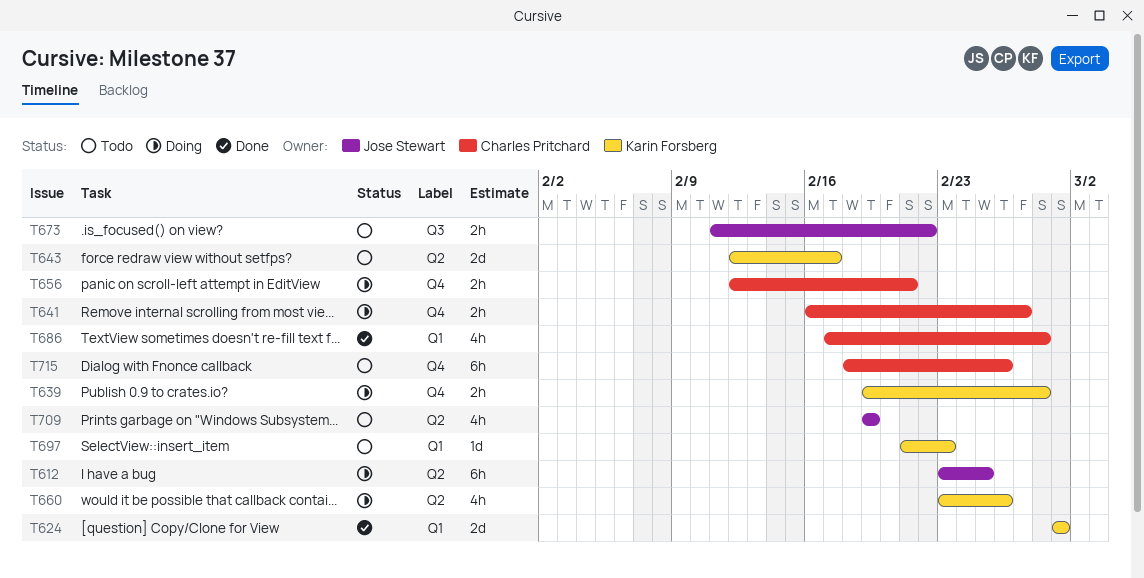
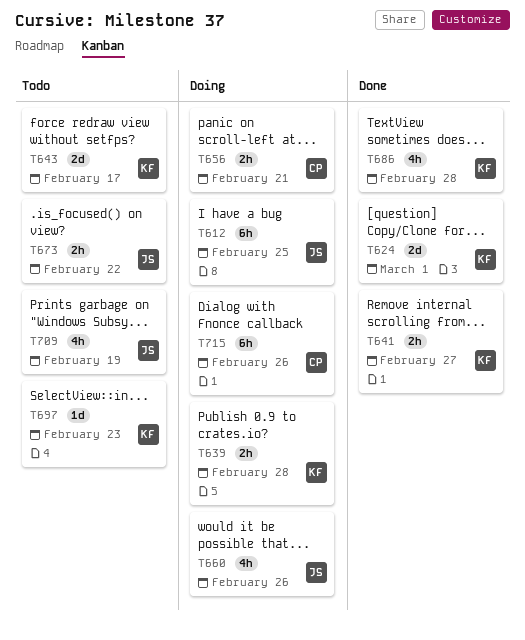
T641, status: Doing -> Done
T641, owner: Charles Pritchard -> Karin Forsberg
T660, owner: Karin Forsberg -> Jose Stewart
T686, owner: Charles Pritchard -> Karin Forsberg
T715, status: Todo -> Doing

